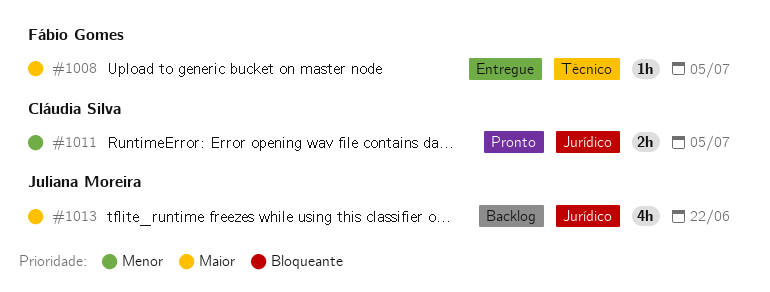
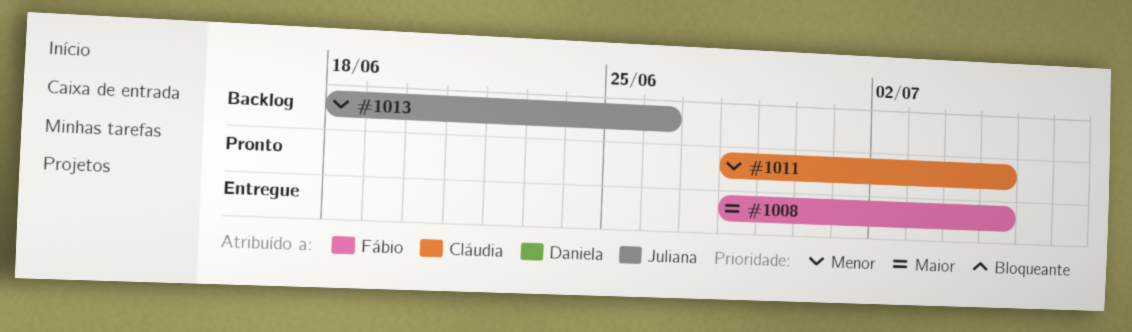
#1013, priority: Maior -> Menor
#1013, due: Jun 22 -> Jun 26

